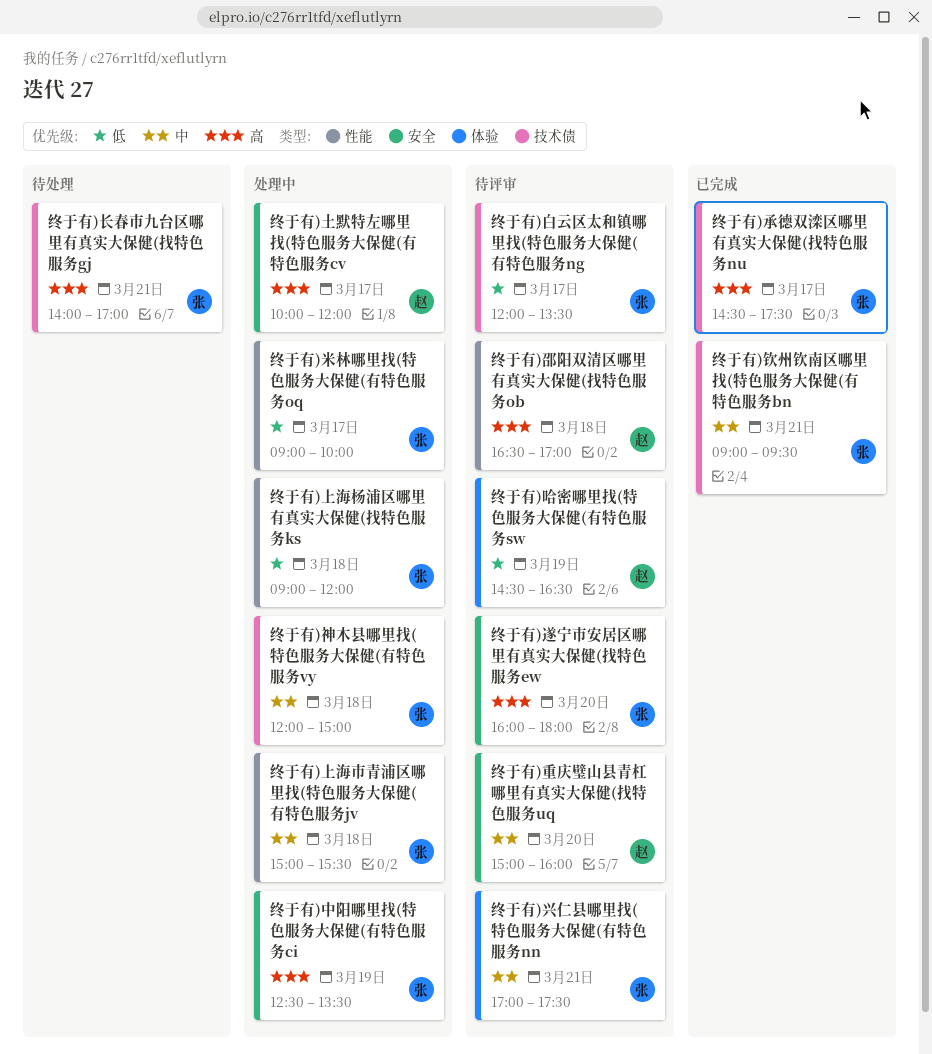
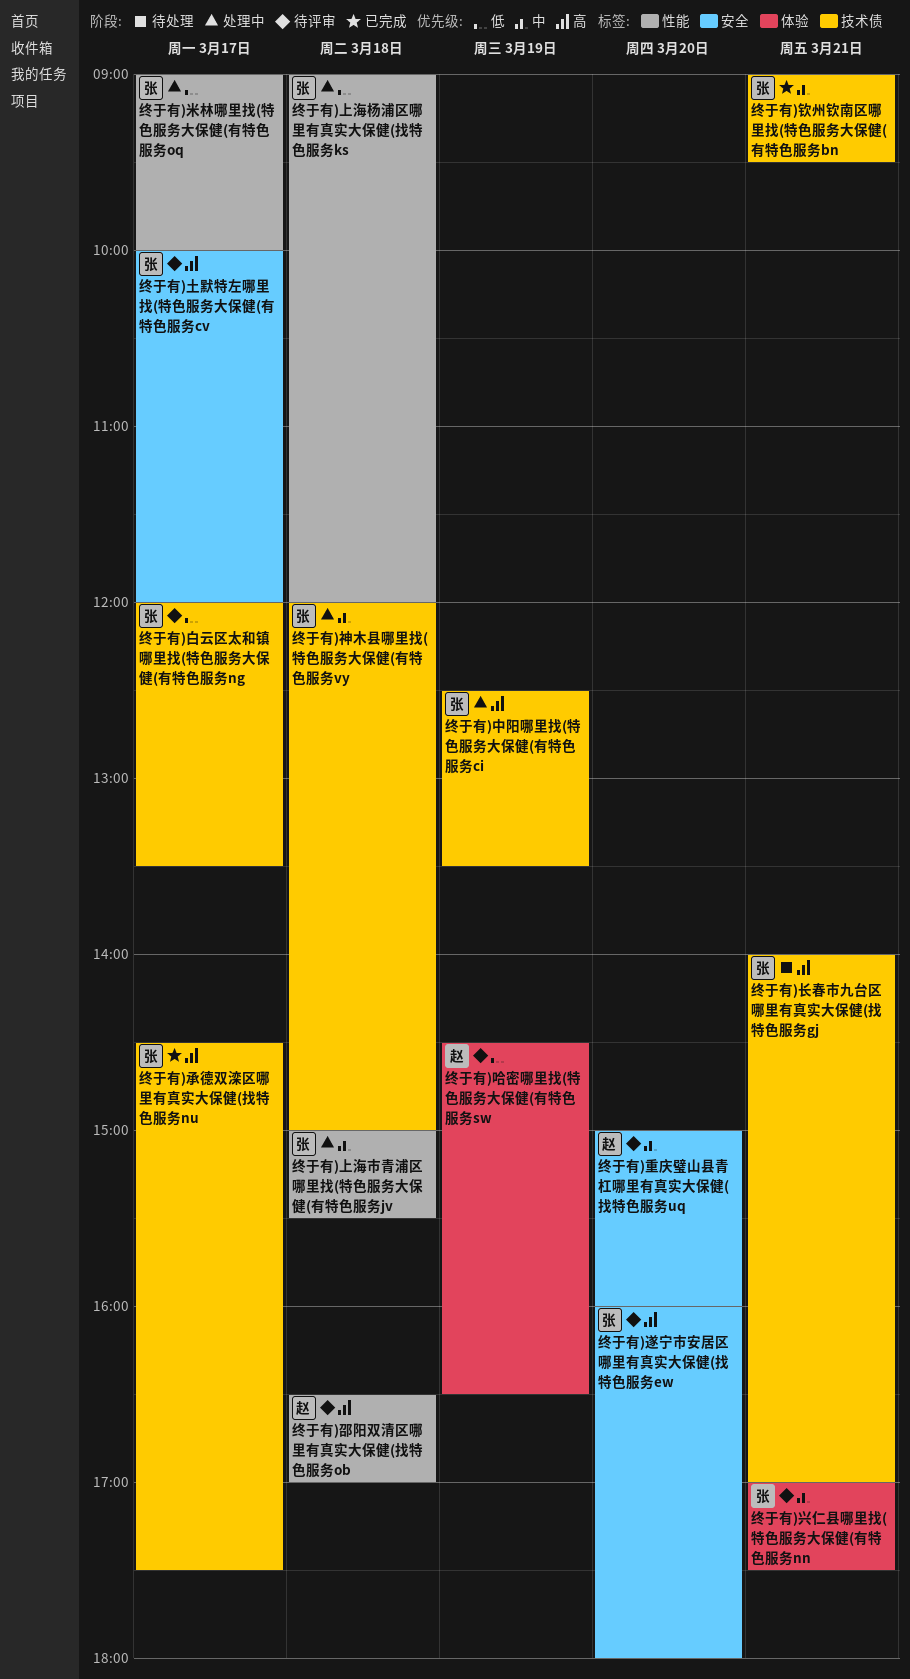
终于有)中阳哪里找(特色服务大保健(有特色服务ci, label: 安全 -> 技术债
终于有)土默特左哪里找(特色服务大保健(有特色服务cv, status: 处理中 -> 待评审
终于有)土默特左哪里找(特色服务大保健(有特色服务cv, owner: 赵 -> 张

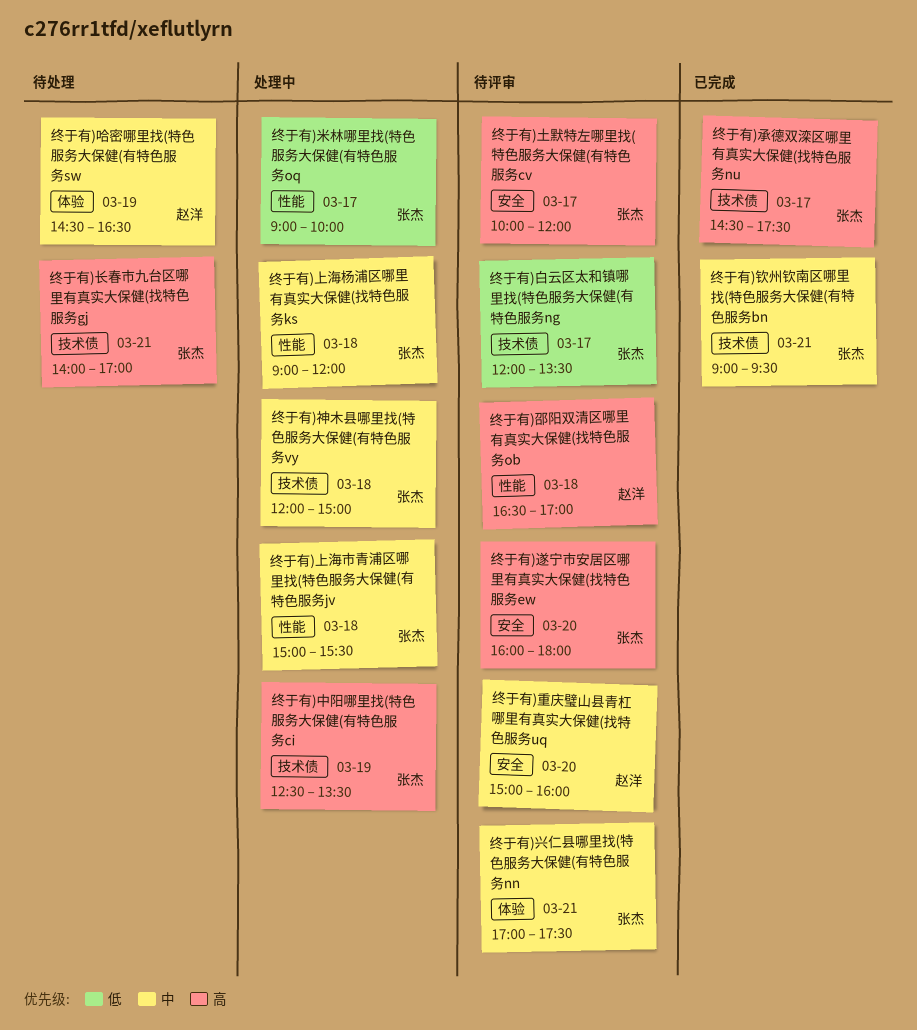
终于有)上海杨浦区哪里有真实大保健(找特色服务ks, priority: 低 -> 中
终于有)哈密哪里找(特色服务大保健(有特色服务sw, status: 待评审 -> 待处理
终于有)哈密哪里找(特色服务大保健(有特色服务sw, priority: 低 -> 中

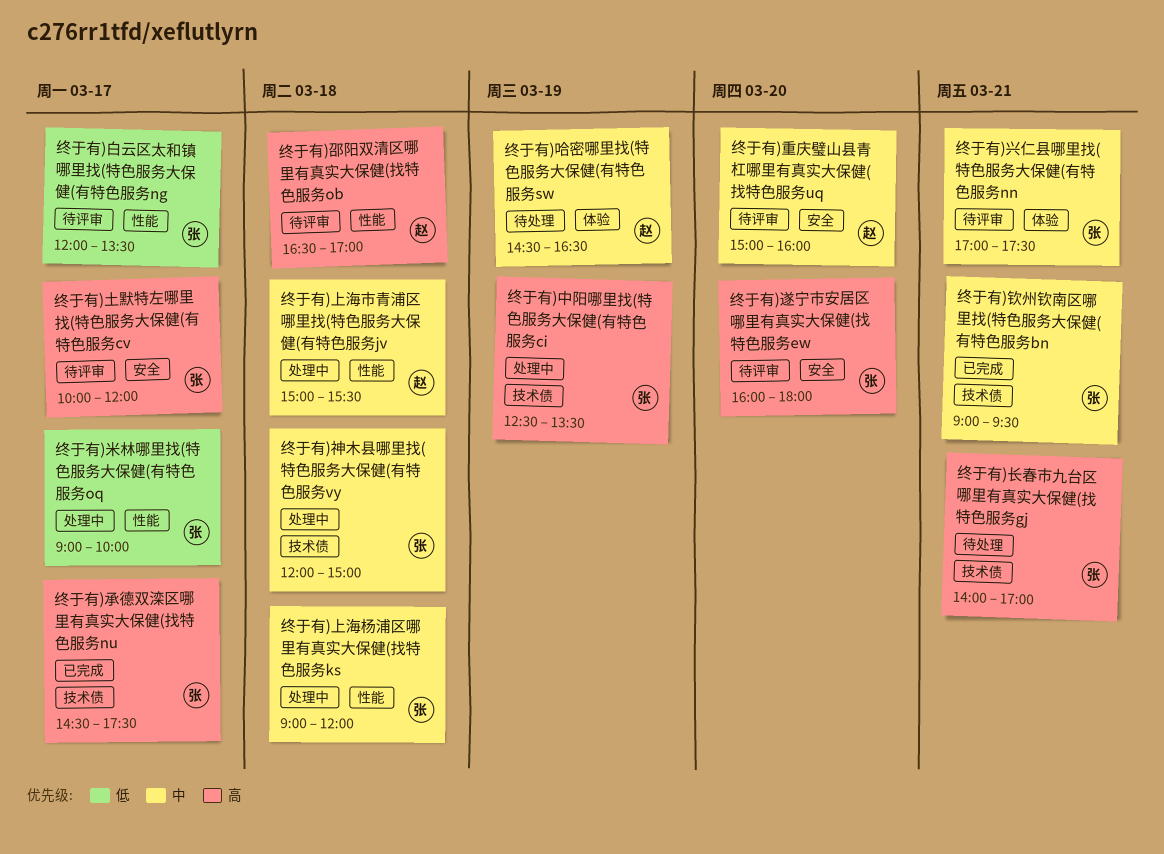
终于有)上海市青浦区哪里找(特色服务大保健(有特色服务jv, owner: 张杰 -> 赵洋
终于有)白云区太和镇哪里找(特色服务大保健(有特色服务ng, label: 技术债 -> 性能

